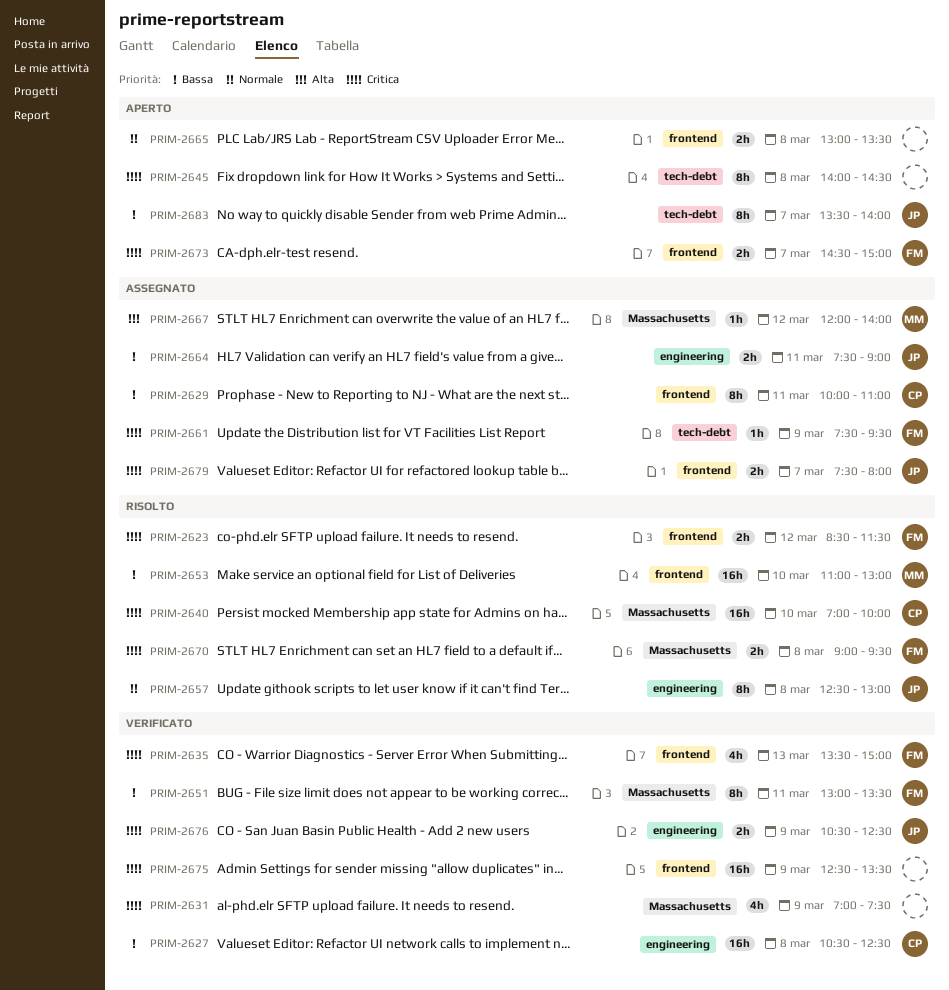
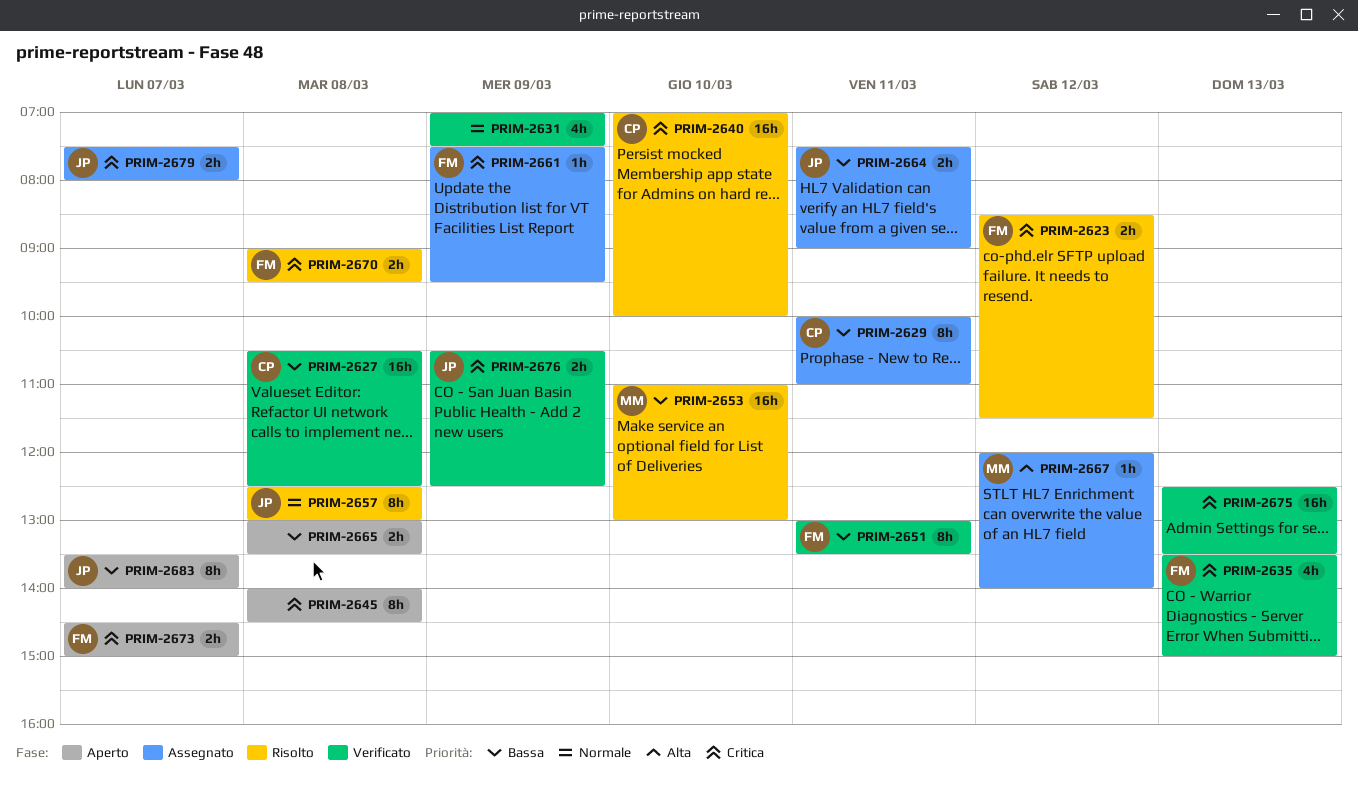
PRIM-2631, priority: Critica -> Normale
PRIM-2665, priority: Normale -> Bassa
PRIM-2675, day: Mar 9 -> Mar 13

